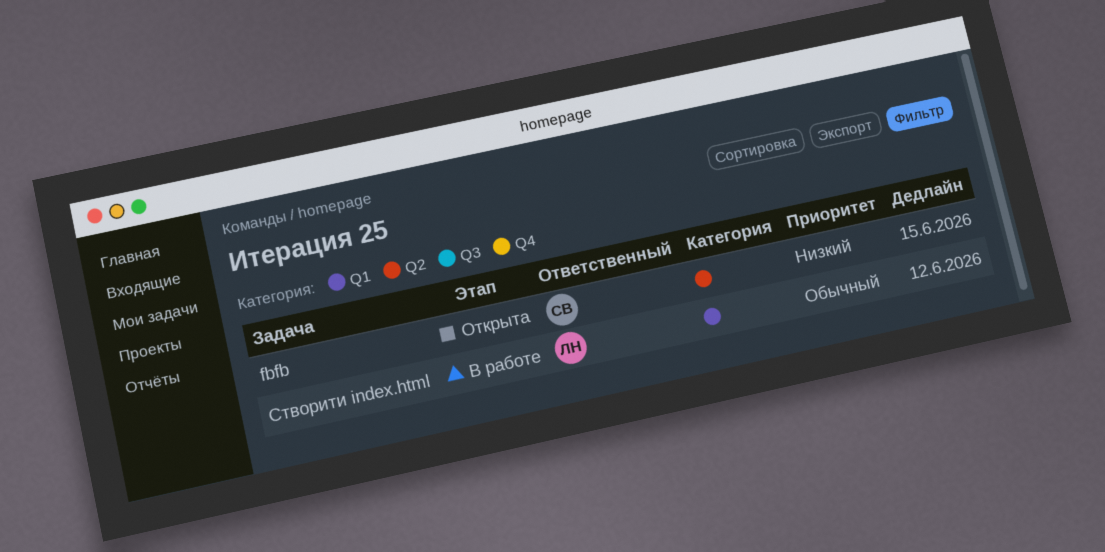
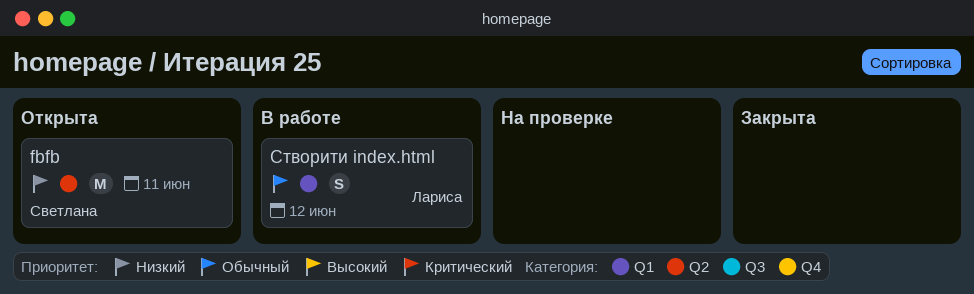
fbfb, due: Jun 15 -> Jun 11

